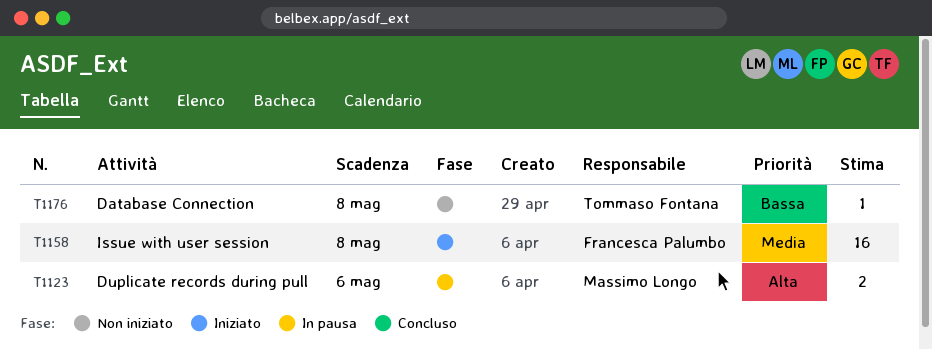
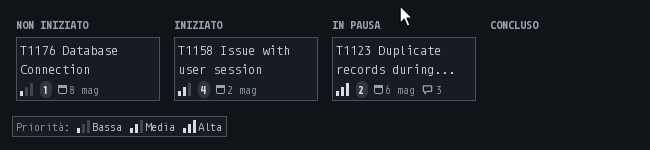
T1158, estimate: 16 -> 4
T1158, due: May 8 -> May 2

